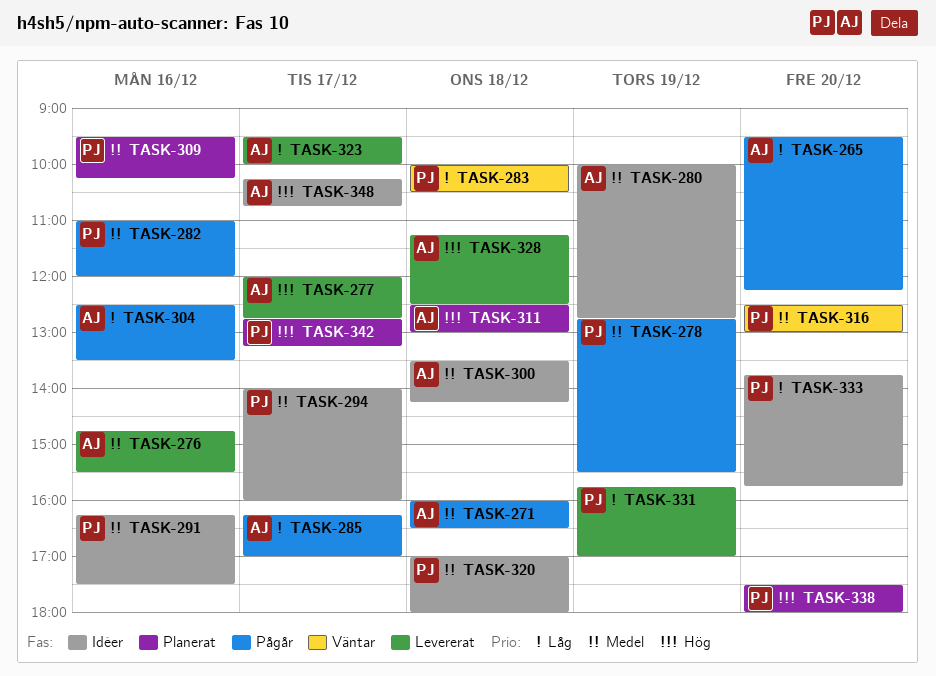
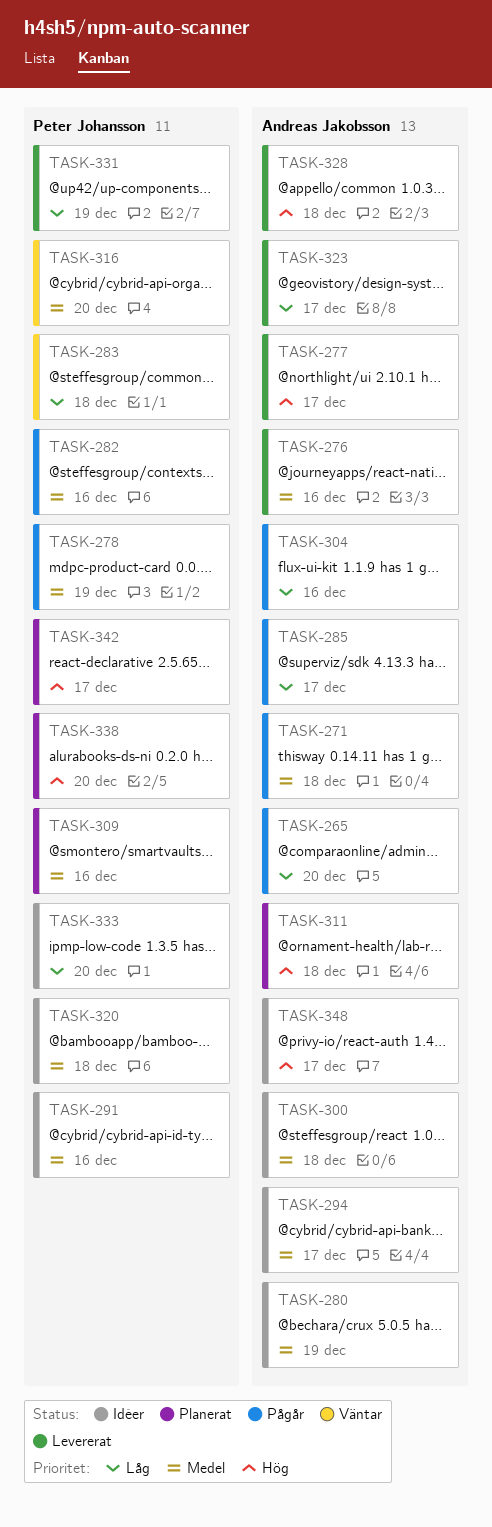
TASK-294, owner: Peter Johansson -> Andreas Jakobsson

